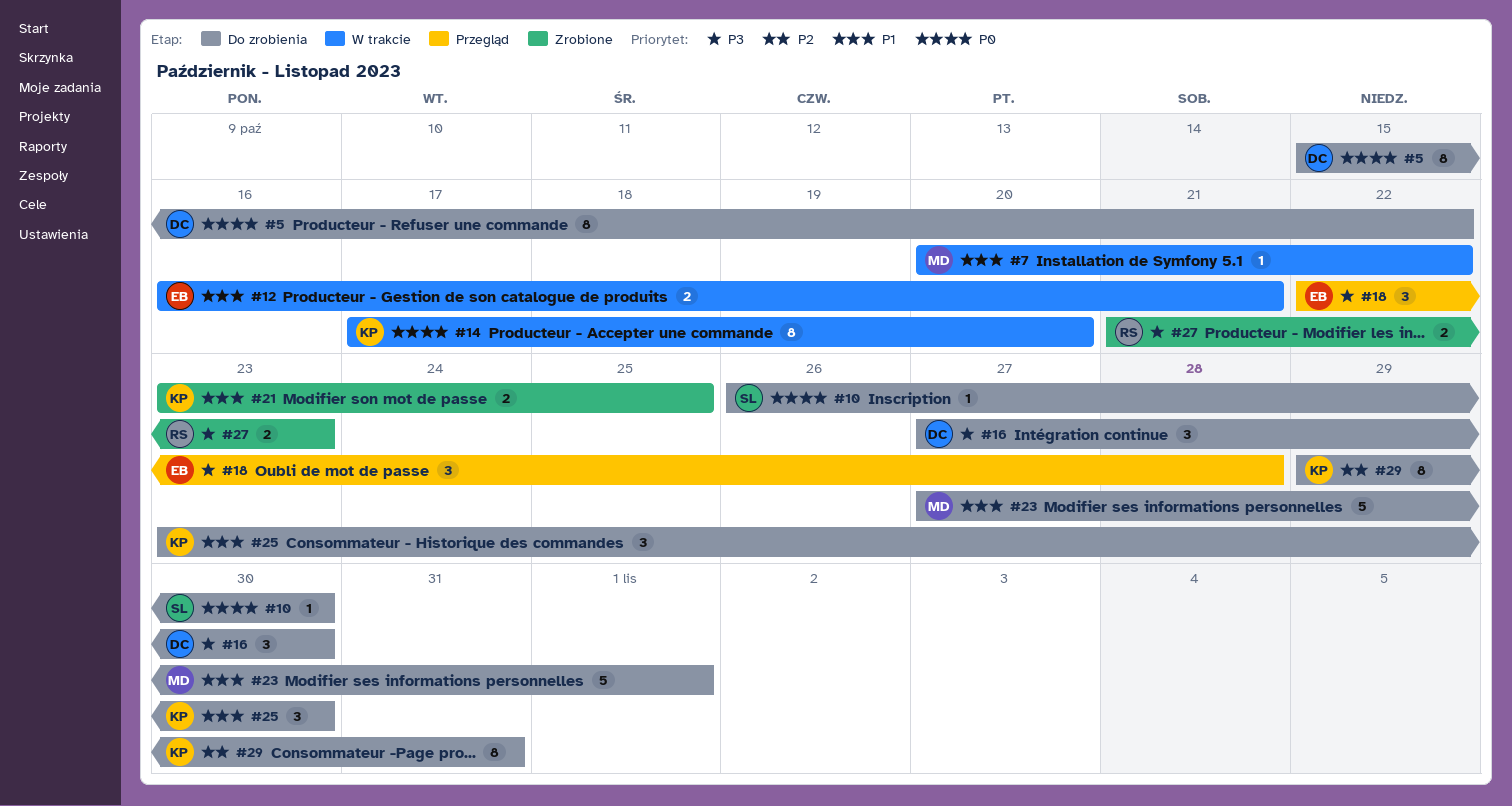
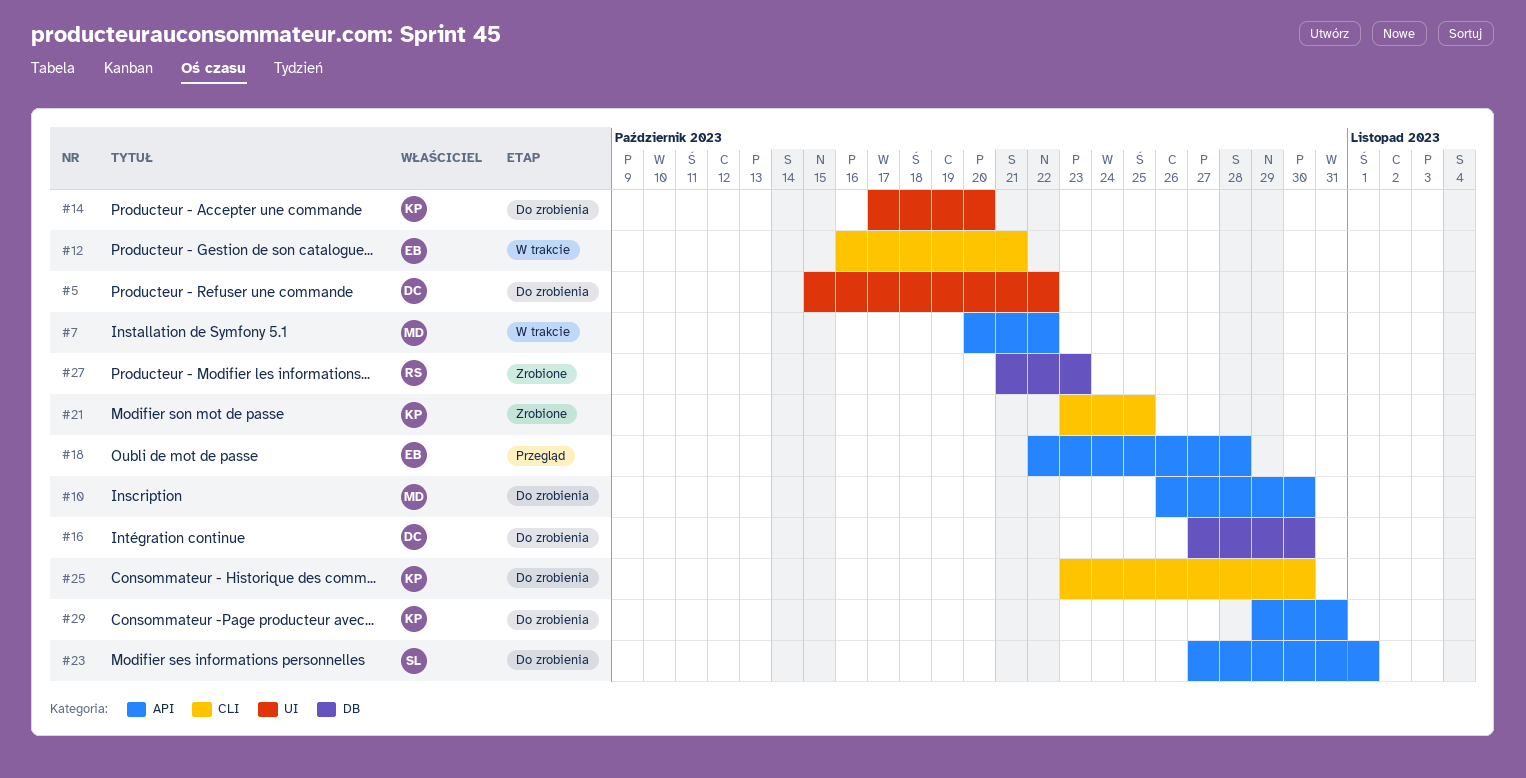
#10, owner: SL -> MD
#14, status: W trakcie -> Do zrobienia
#23, owner: MD -> SL

